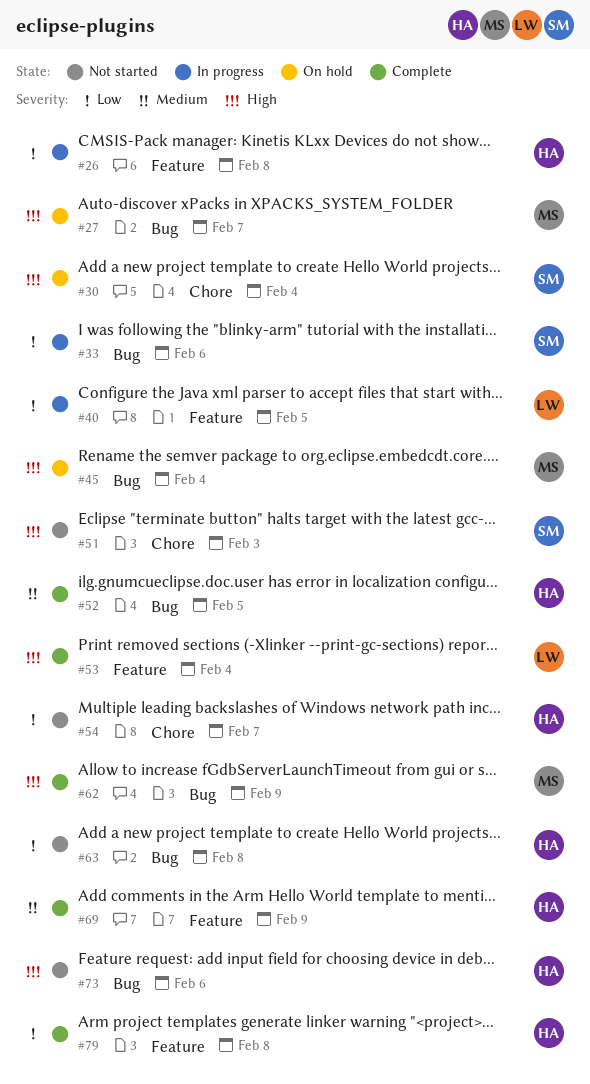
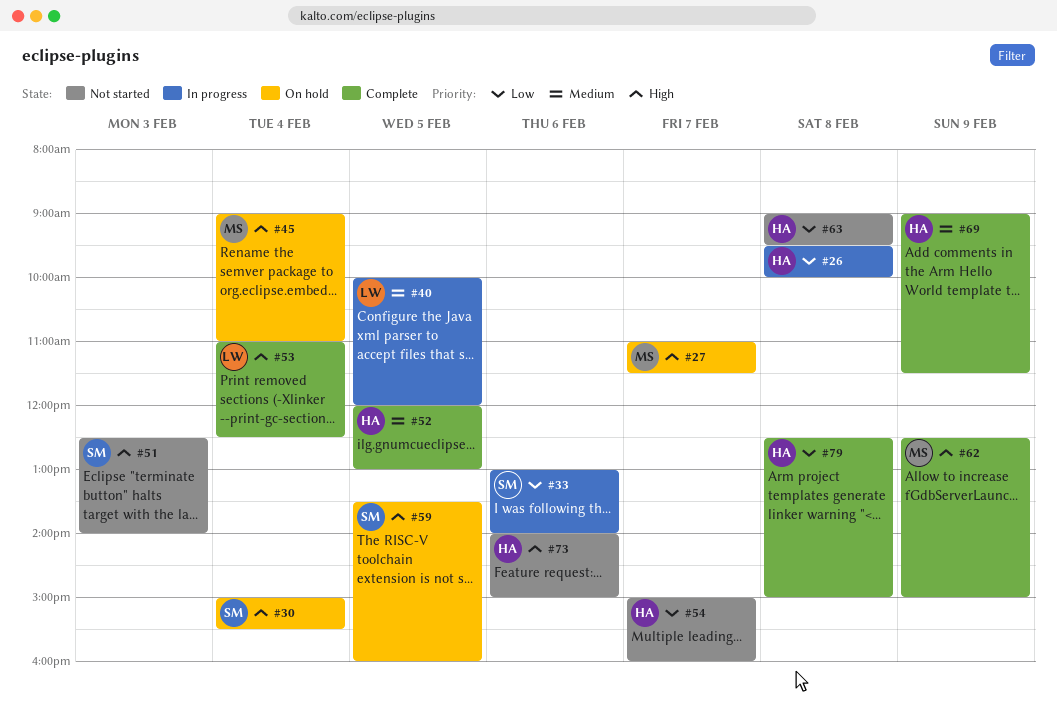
#40, priority: Low -> Medium
#59: none -> present

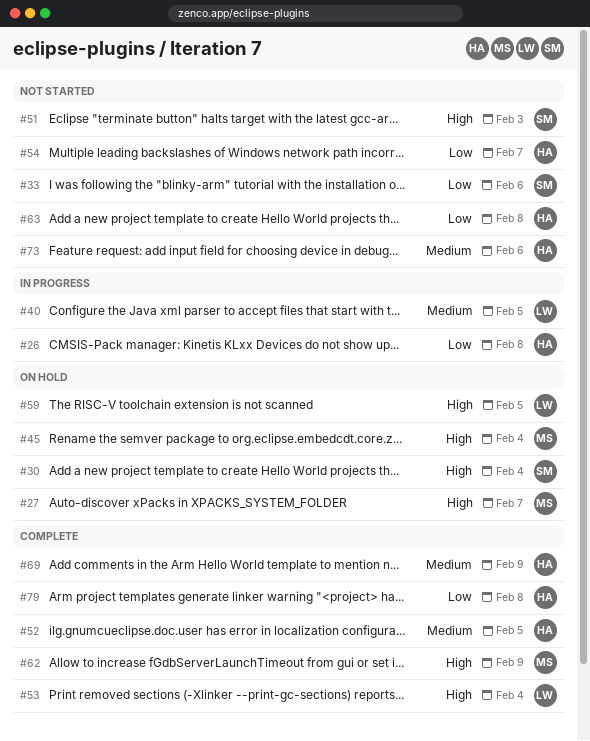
#33, status: In progress -> Not started
#59, owner: SM -> LW
#73, priority: High -> Medium

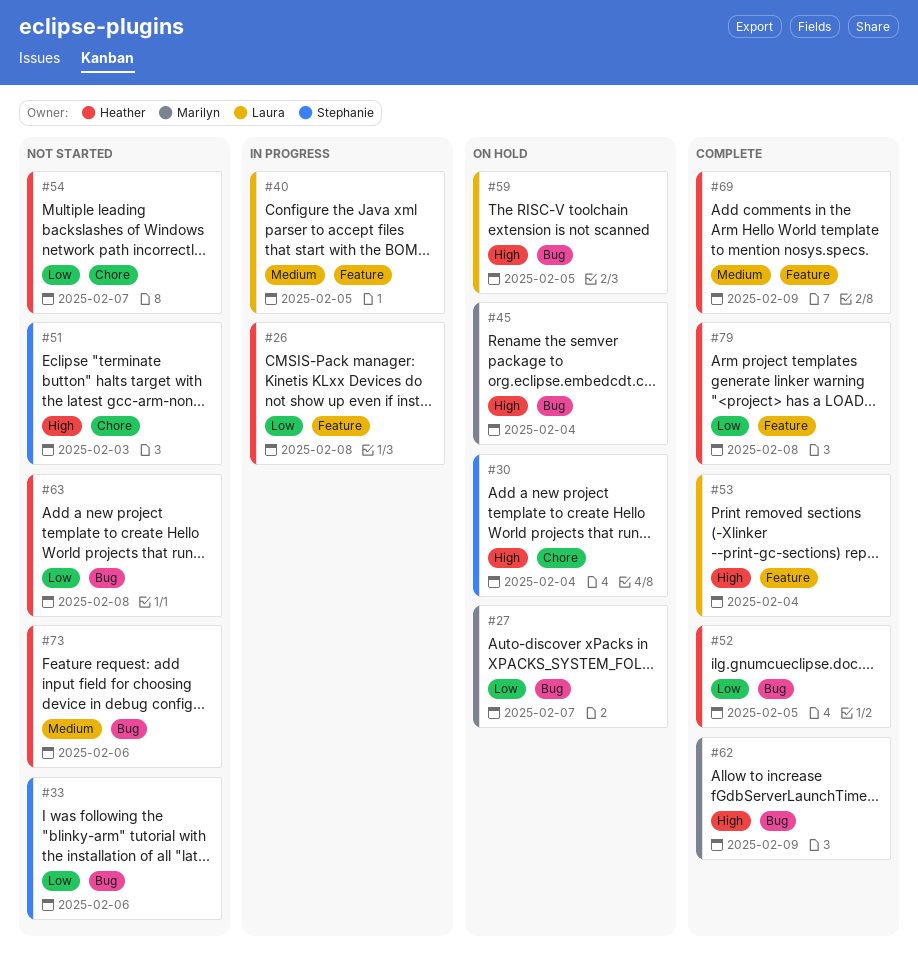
#27, priority: High -> Low
#52, priority: Medium -> Low

